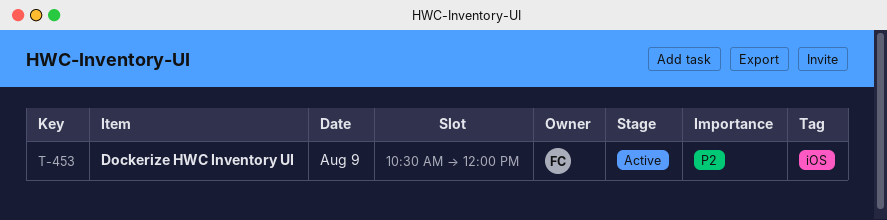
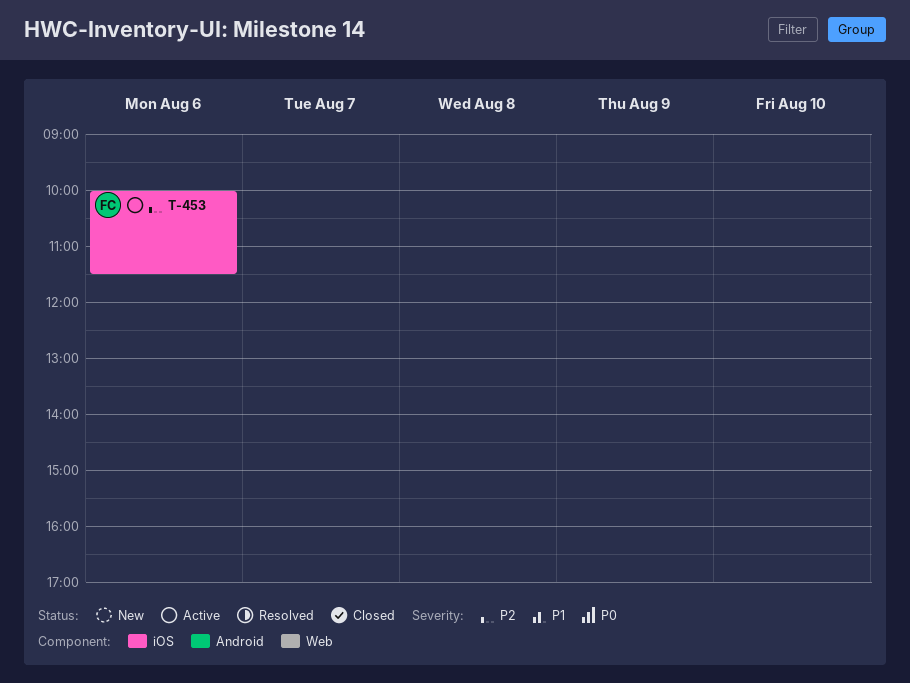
T-453, day: Aug 9 -> Aug 6
T-453, begins: 10:30 -> 10:00
T-453, ends: 12:00 -> 11:30

